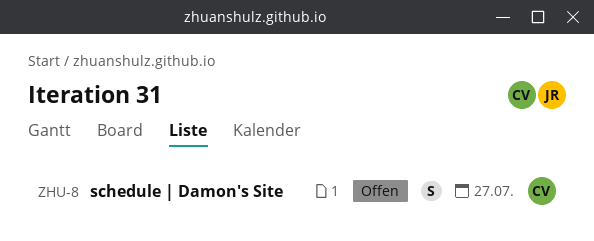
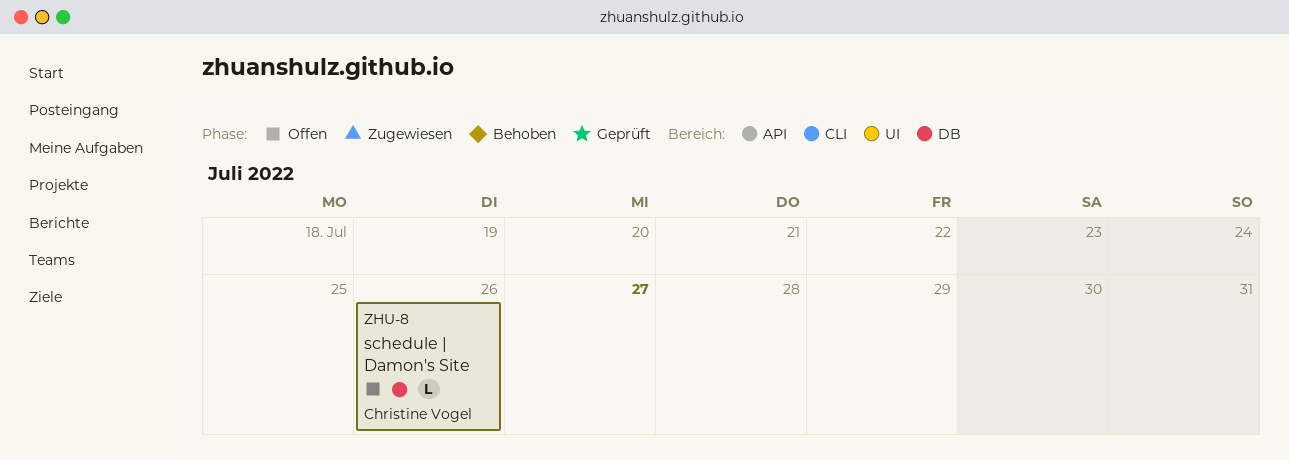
ZHU-8, estimate: S -> L
ZHU-8, due: Jul 27 -> Jul 26

